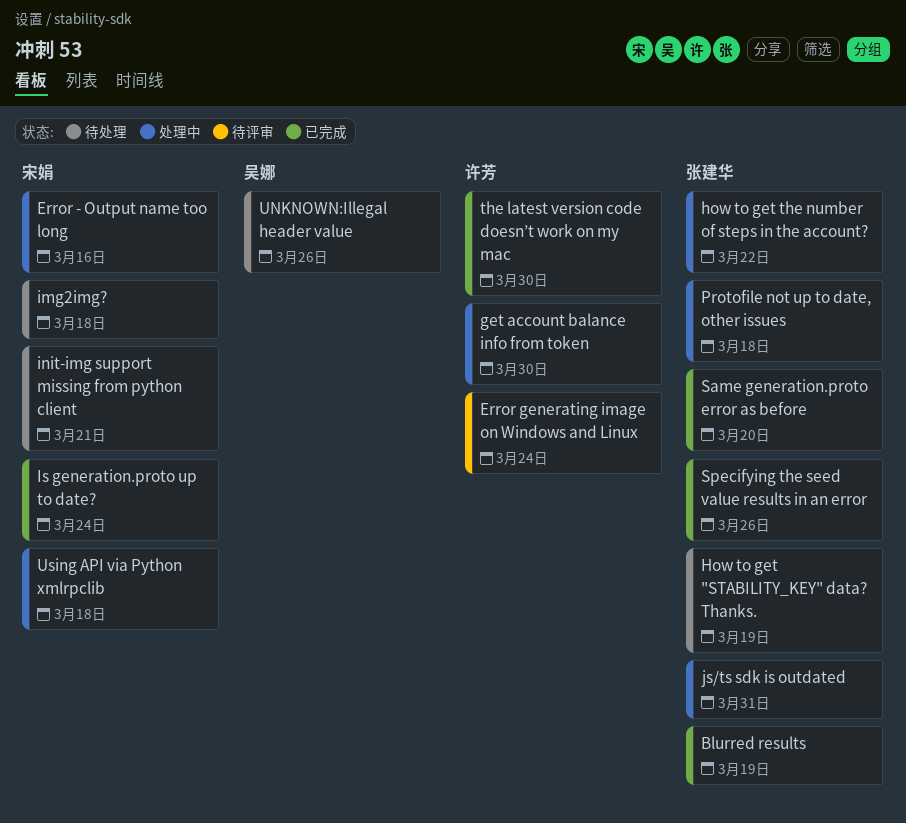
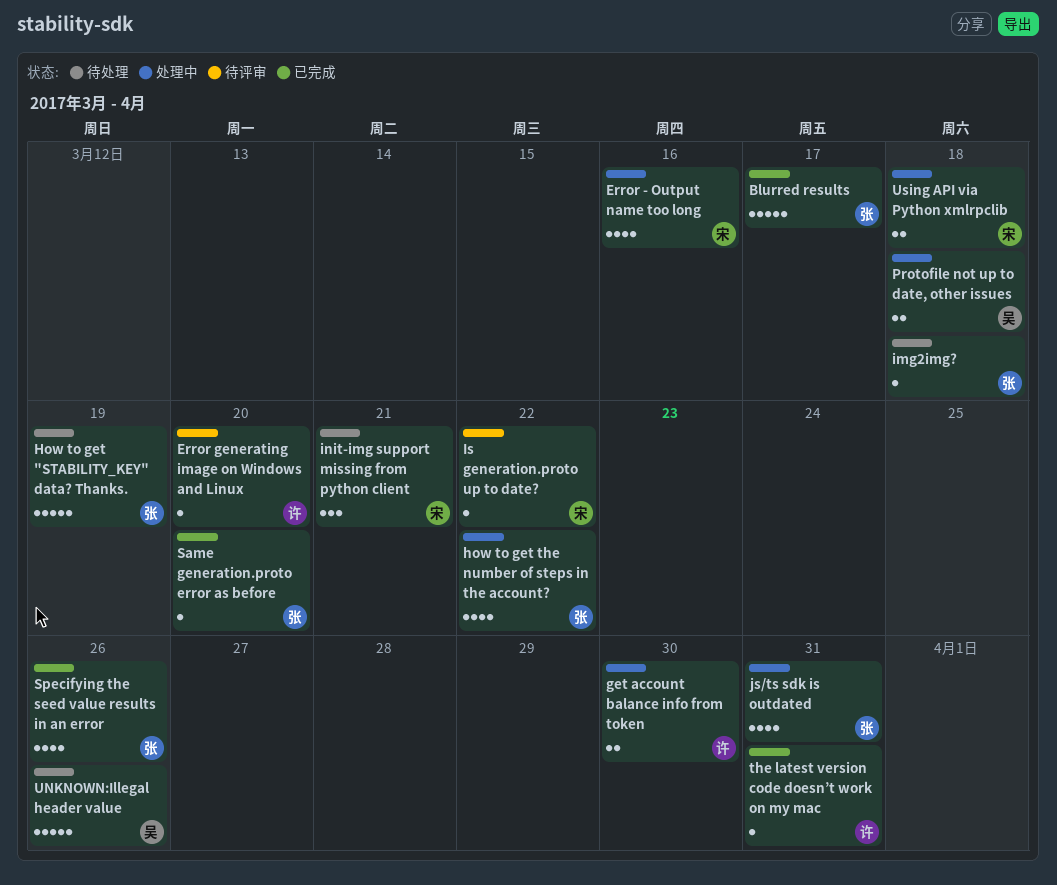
Blurred results, due: Mar 19 -> Mar 17
Error generating image on Windows and Linux, due: Mar 24 -> Mar 20
img2img?, owner: 宋娟 -> 张建华
Is generation.proto up to date?, status: 已完成 -> 待评审
Is generation.proto up to date?, due: Mar 24 -> Mar 22
Protofile not up to date, other issues, owner: 张建华 -> 吴娜
the latest version code doesn’t work on my mac, due: Mar 30 -> Mar 31

